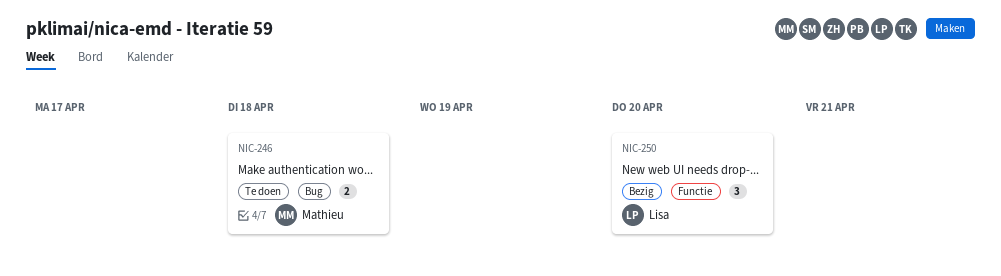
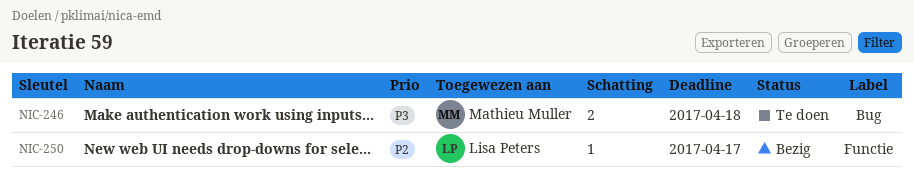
NIC-250, estimate: 3 -> 1
NIC-250, due: Apr 20 -> Apr 17

